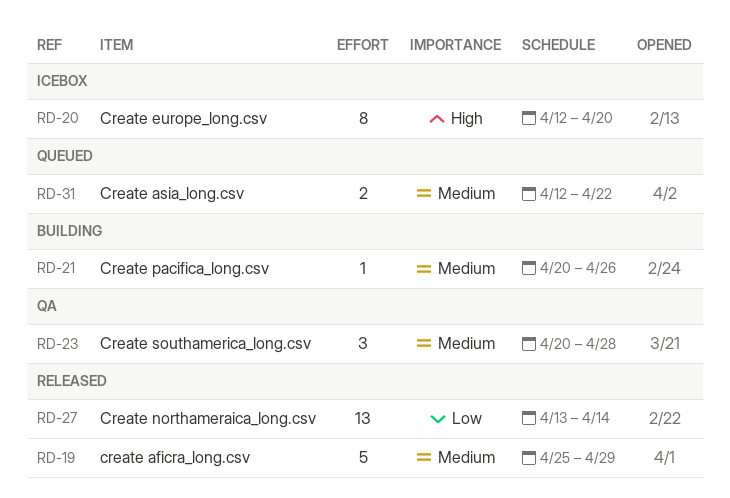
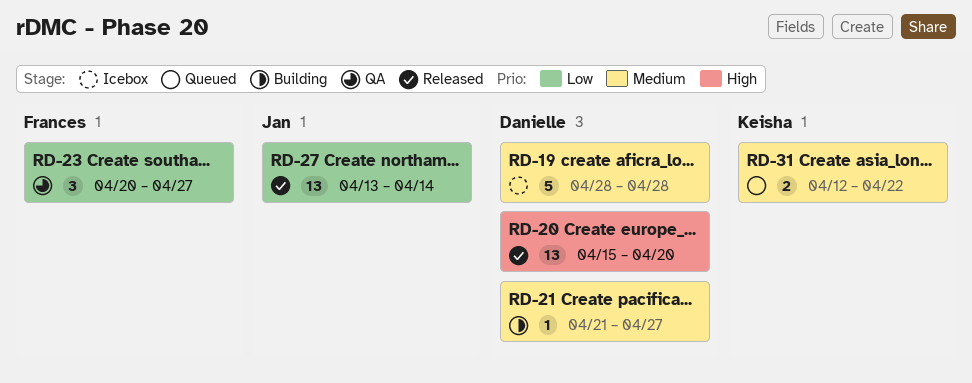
RD-19, status: Released -> Icebox
RD-19, start: Apr 25 -> Apr 28
RD-19, due: Apr 29 -> Apr 28
RD-20, status: Icebox -> Released
RD-20, estimate: 8 -> 13
RD-20, start: Apr 12 -> Apr 15
RD-21, start: Apr 20 -> Apr 21
RD-21, due: Apr 26 -> Apr 27
RD-23, priority: Medium -> Low
RD-23, due: Apr 28 -> Apr 27

